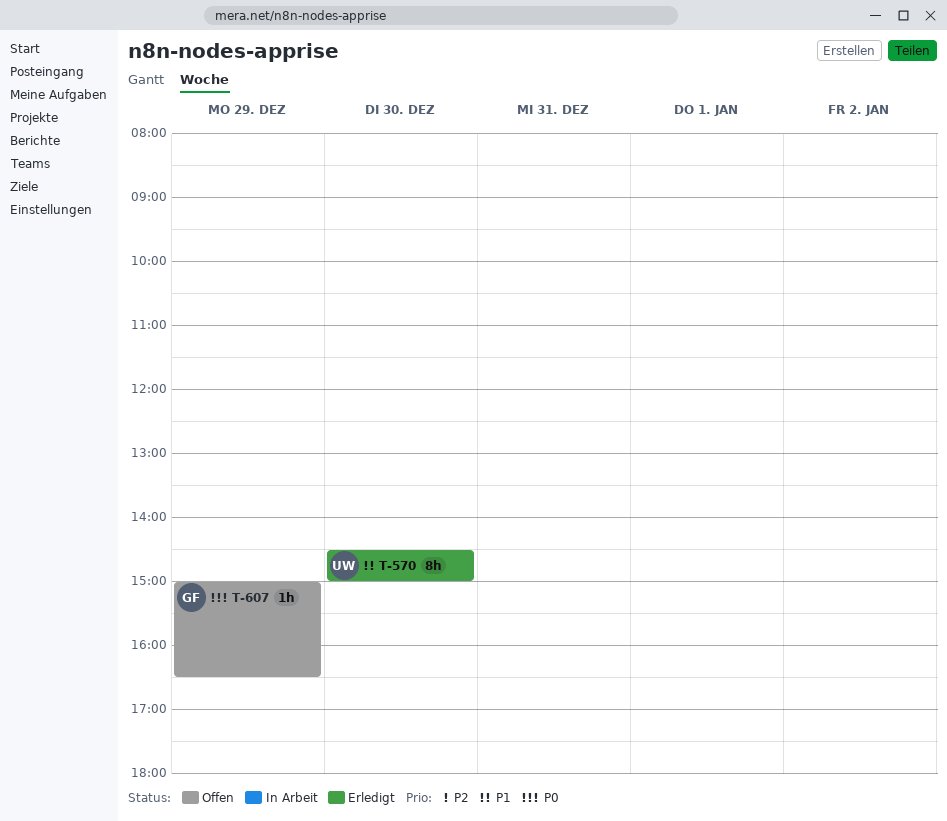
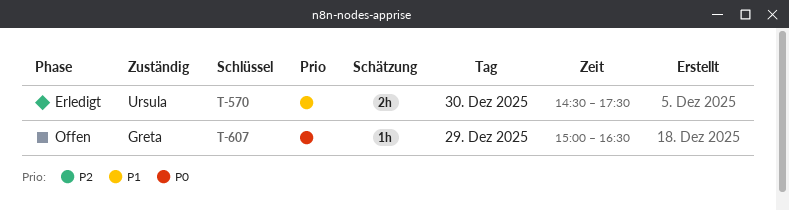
T-570, estimate: 8h -> 2h
T-570, ends: 15:00 -> 17:30

